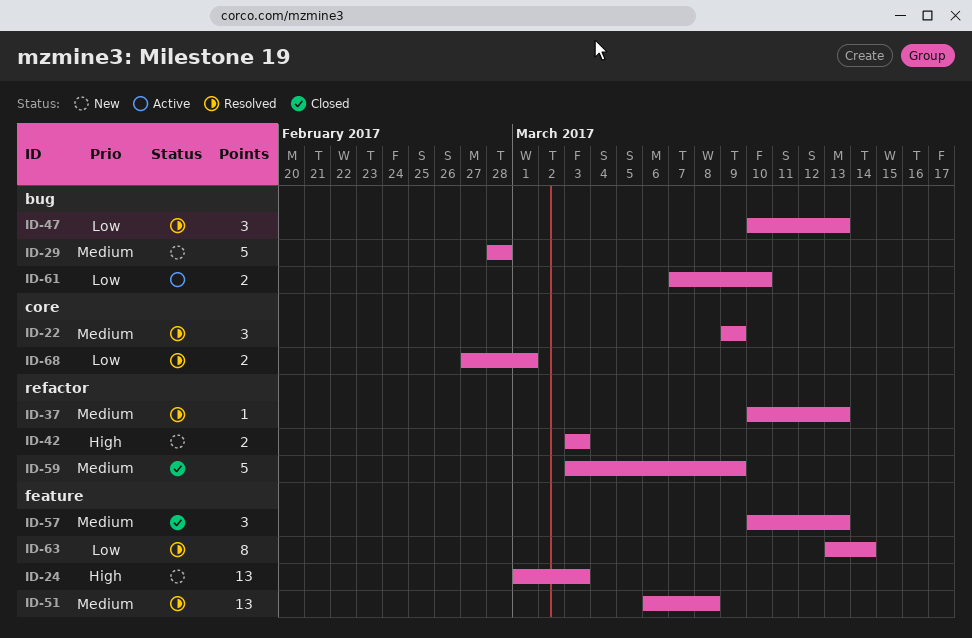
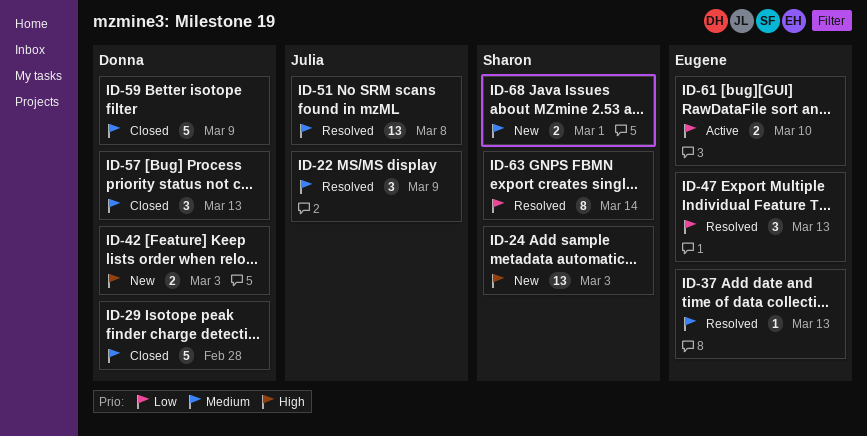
ID-29, status: New -> Closed
ID-68, status: Resolved -> New
ID-68, priority: Low -> Medium

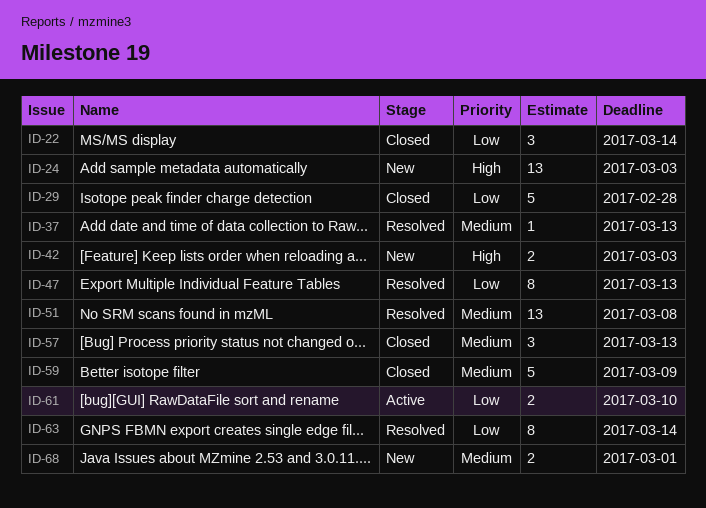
ID-22, status: Resolved -> Closed
ID-22, priority: Medium -> Low
ID-22, due: Mar 9 -> Mar 14
ID-29, priority: Medium -> Low
ID-47, estimate: 3 -> 8

